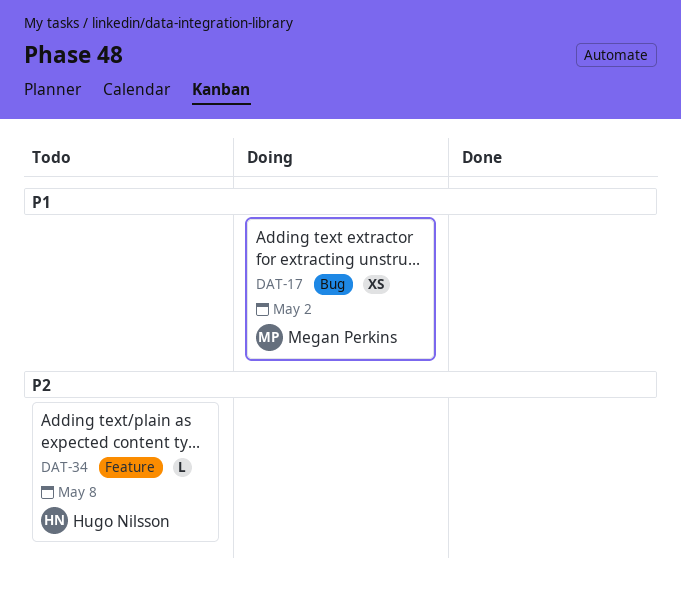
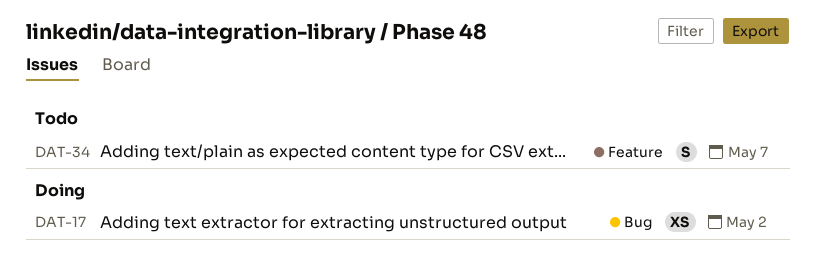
DAT-34, estimate: L -> S
DAT-34, due: May 8 -> May 7

